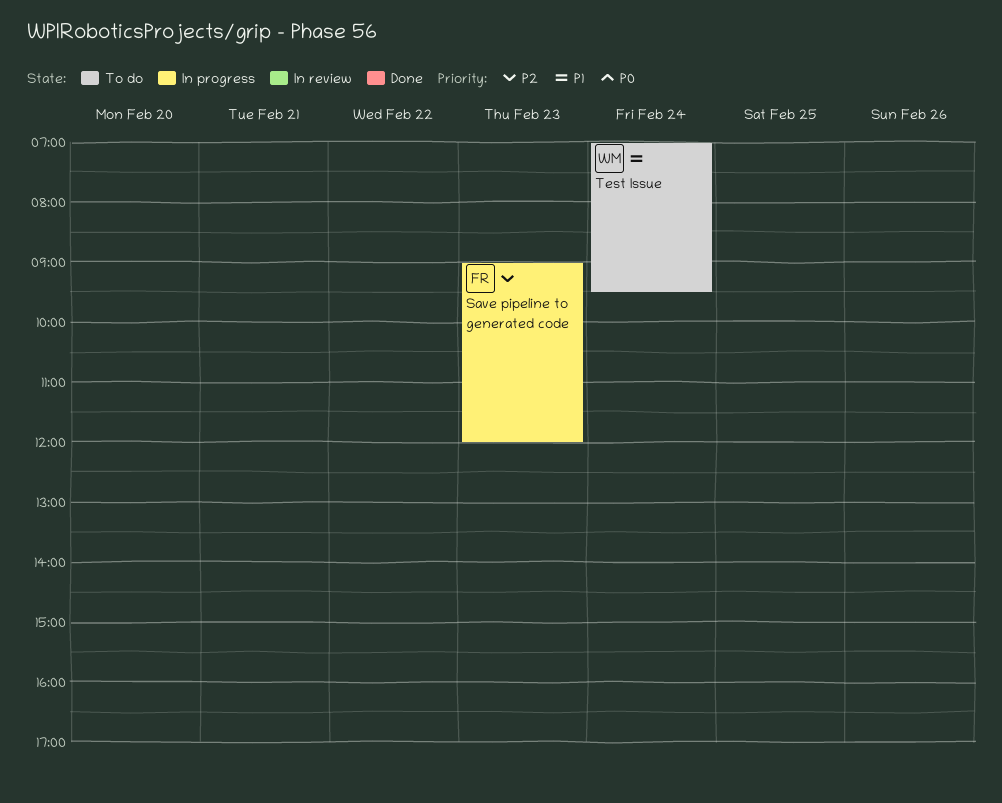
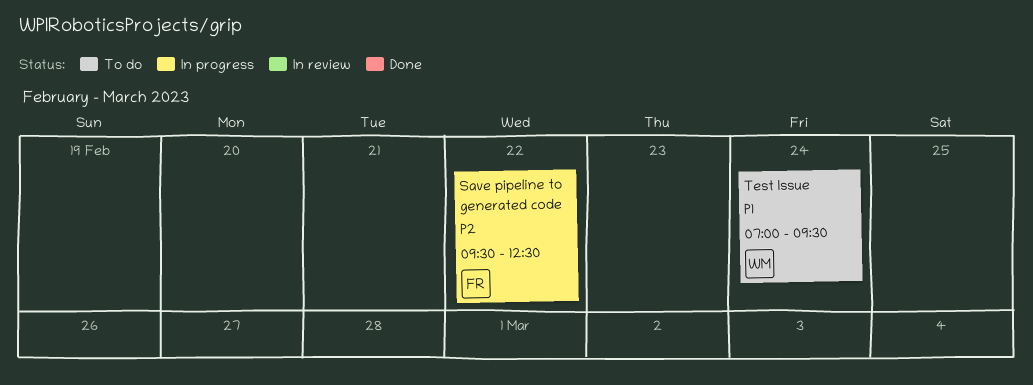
Save pipeline to generated code, day: Feb 23 -> Feb 22
Save pipeline to generated code, begins: 09:00 -> 09:30
Save pipeline to generated code, ends: 12:00 -> 12:30

